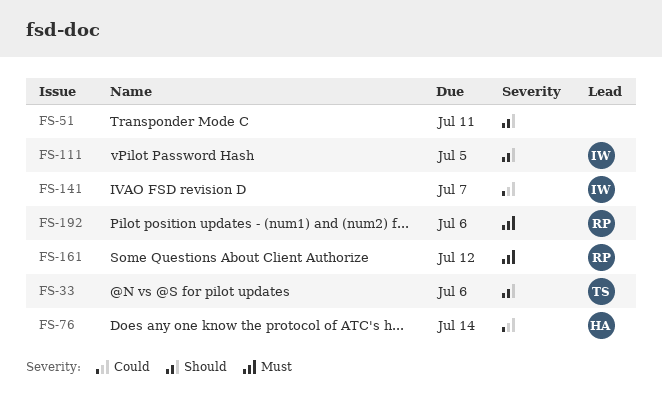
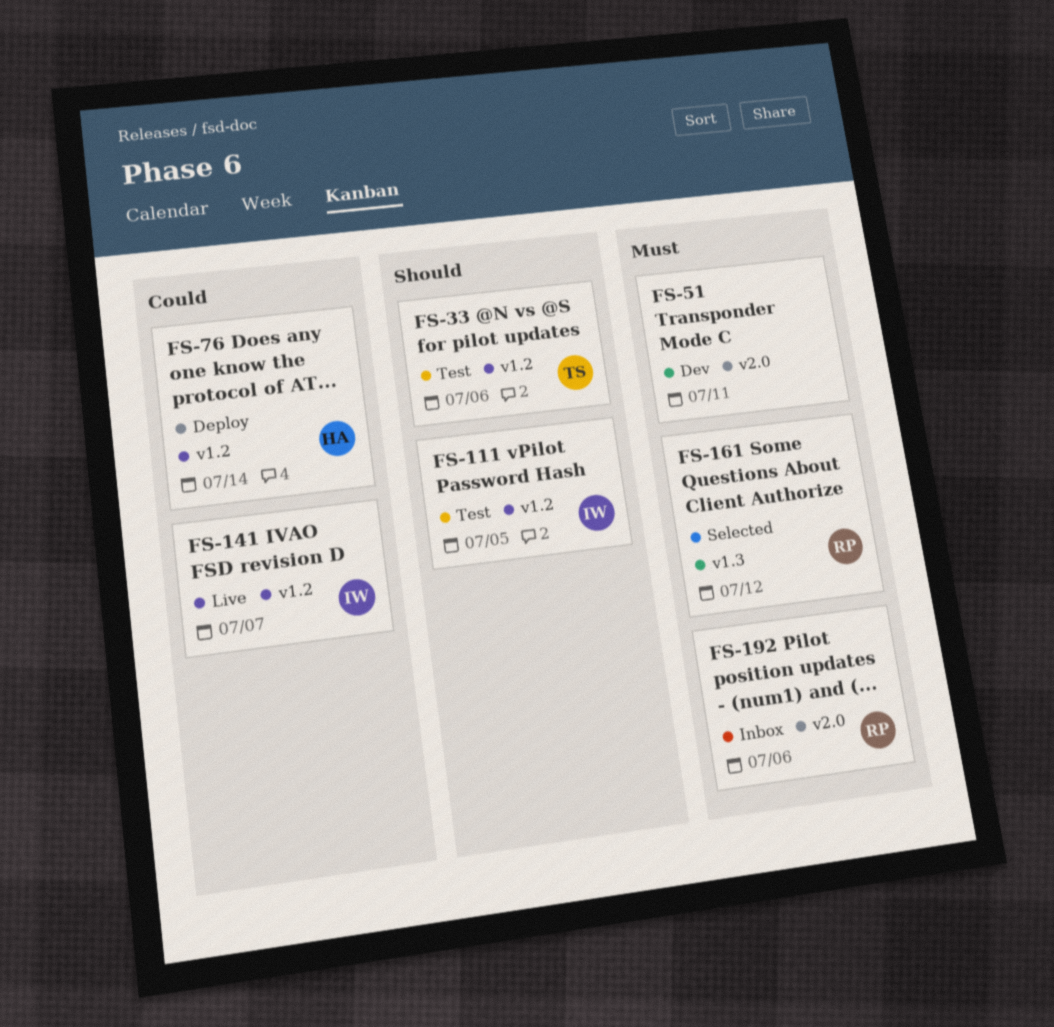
FS-51, priority: Should -> Must

